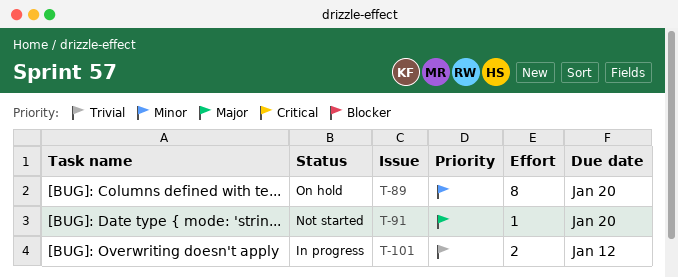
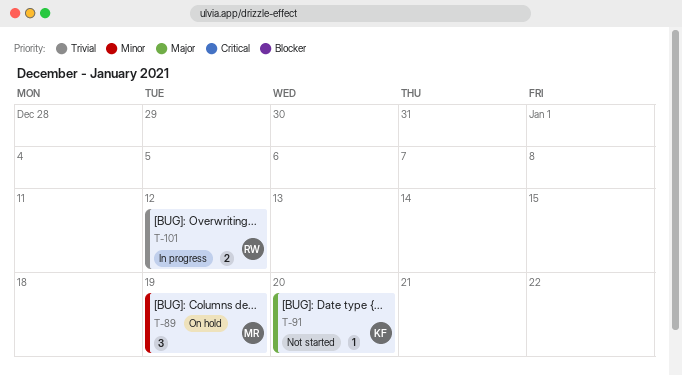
T-89, estimate: 8 -> 3
T-89, due: Jan 20 -> Jan 19

